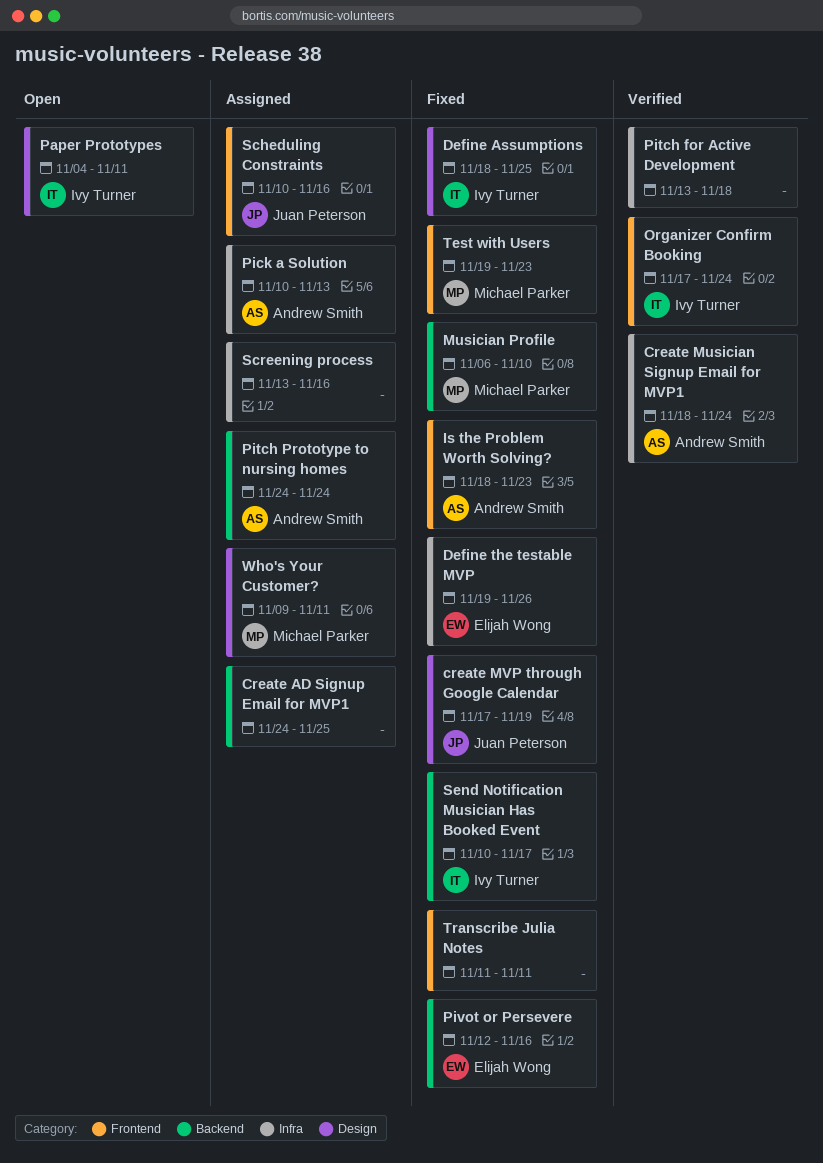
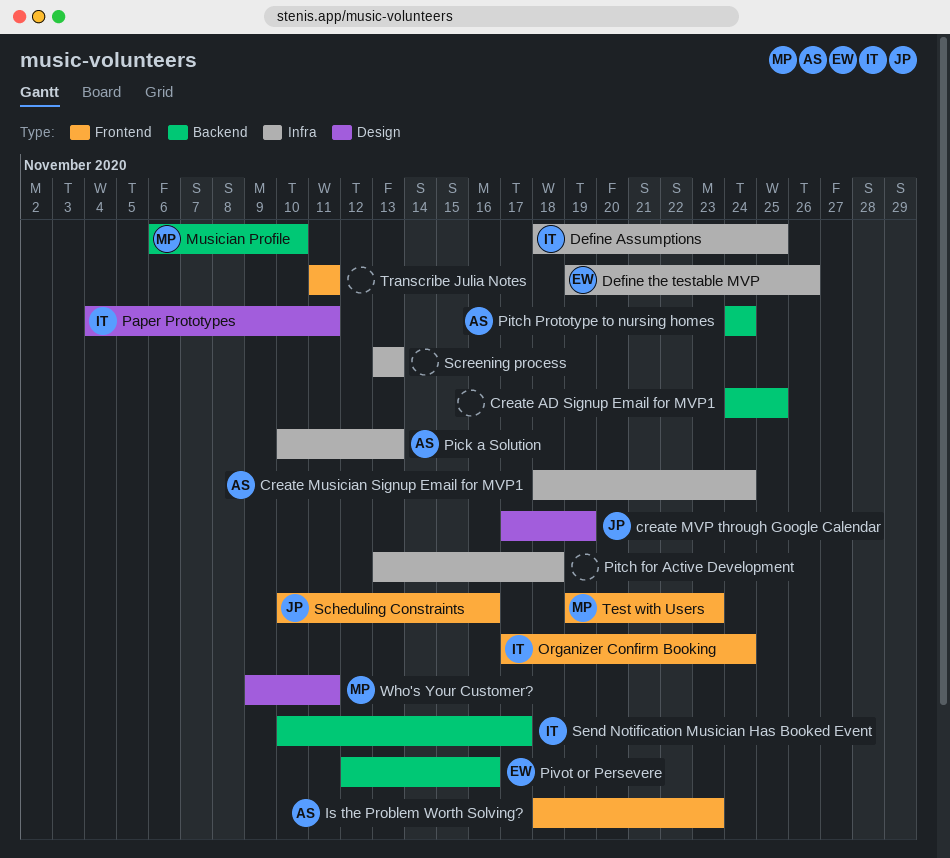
Define Assumptions, label: Design -> Infra
Screening process, due: Nov 16 -> Nov 13

